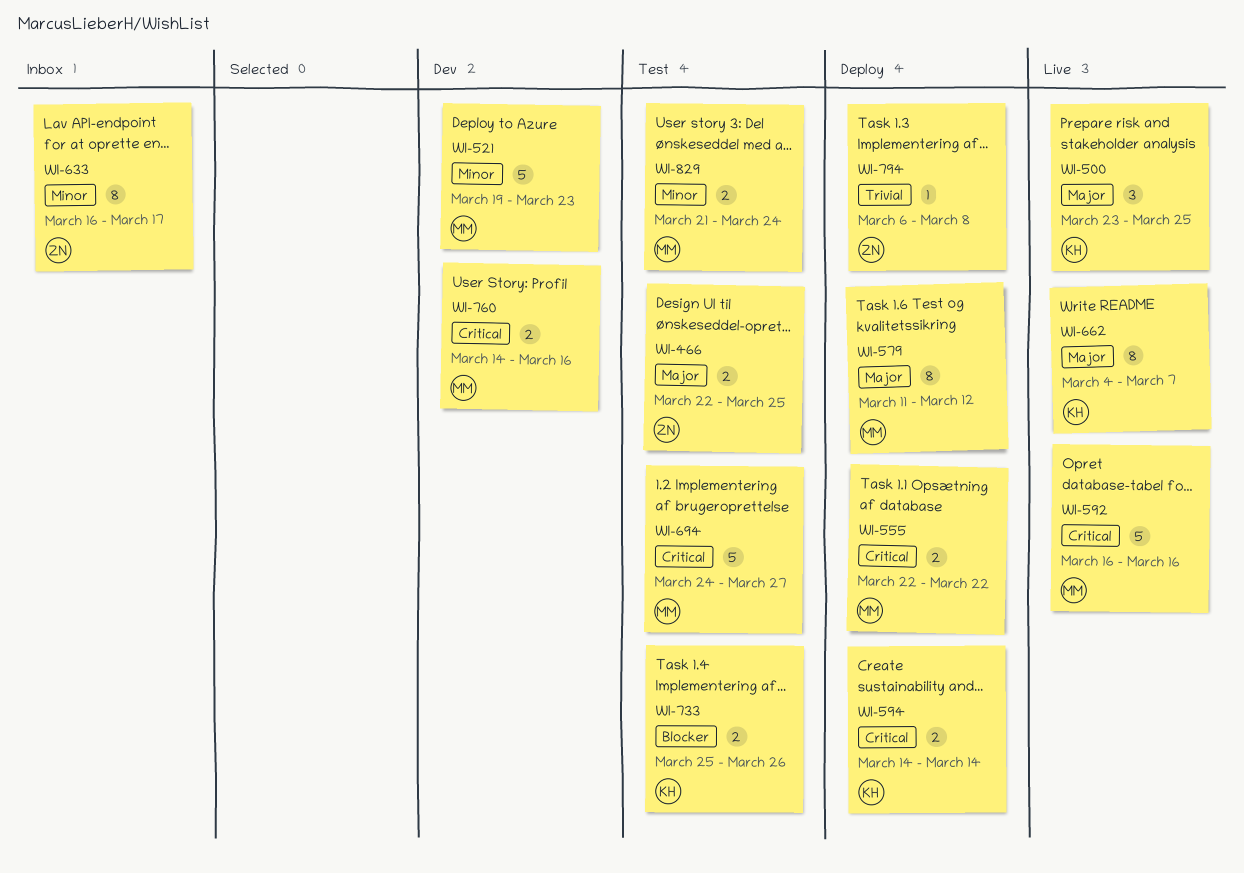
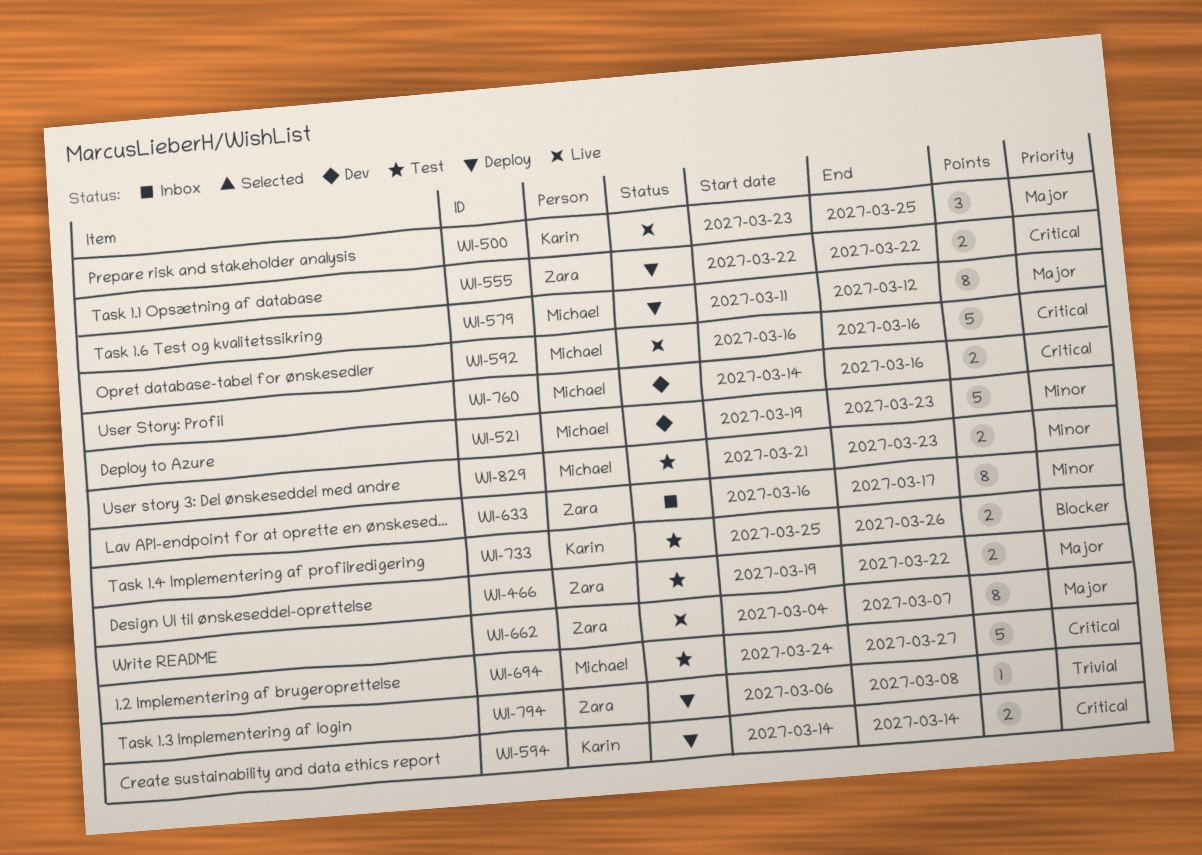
WI-466, start: Mar 22 -> Mar 19
WI-466, due: Mar 25 -> Mar 22
WI-555, owner: Michael -> Zara
WI-662, owner: Karin -> Zara
WI-829, due: Mar 24 -> Mar 23

